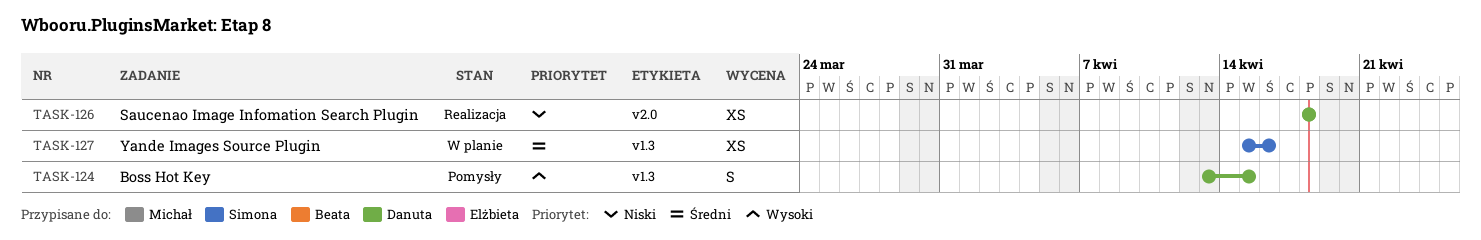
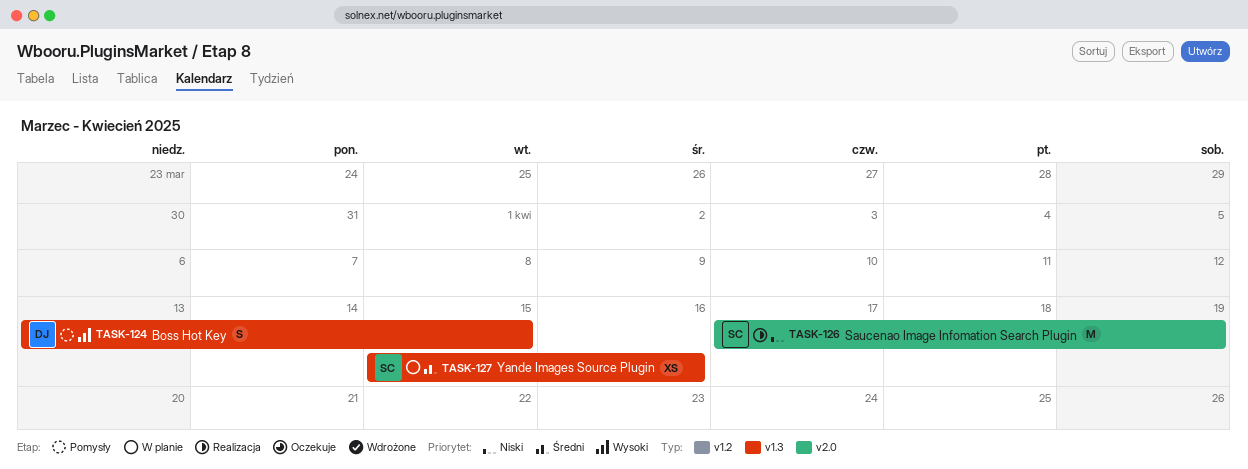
TASK-126, owner: Danuta -> Simona
TASK-126, estimate: XS -> M
TASK-126, start: Apr 18 -> Apr 17
TASK-126, due: Apr 18 -> Apr 19

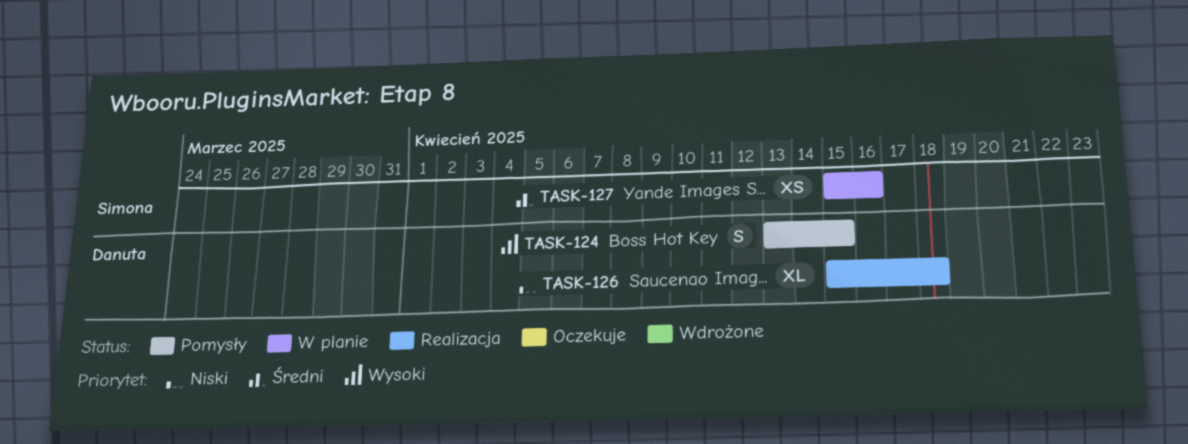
TASK-126, owner: Simona -> Danuta
TASK-126, estimate: M -> XL
TASK-126, start: Apr 17 -> Apr 15
TASK-126, due: Apr 19 -> Apr 18

